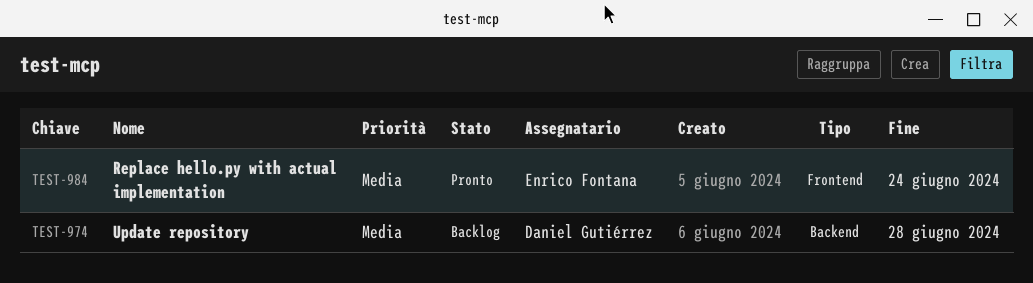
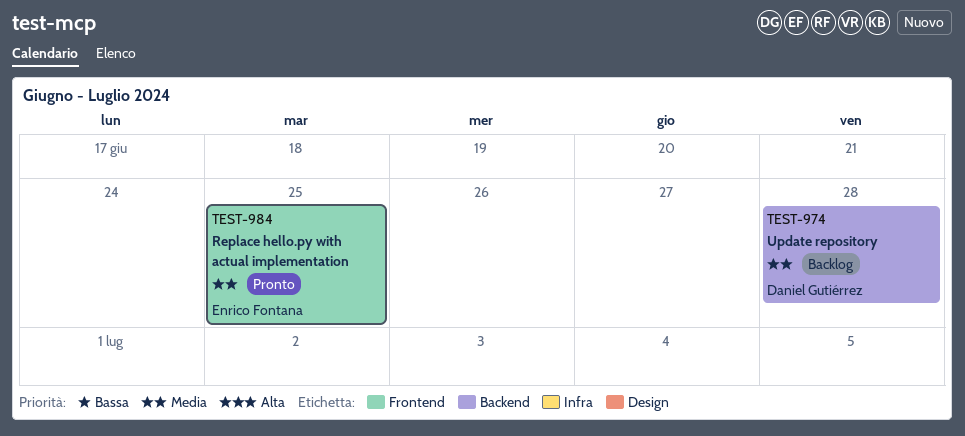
TEST-984, due: Jun 24 -> Jun 25

